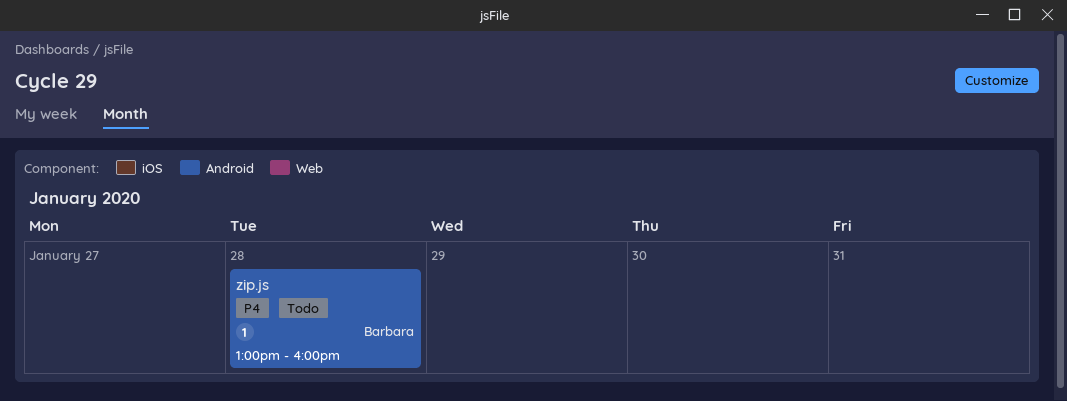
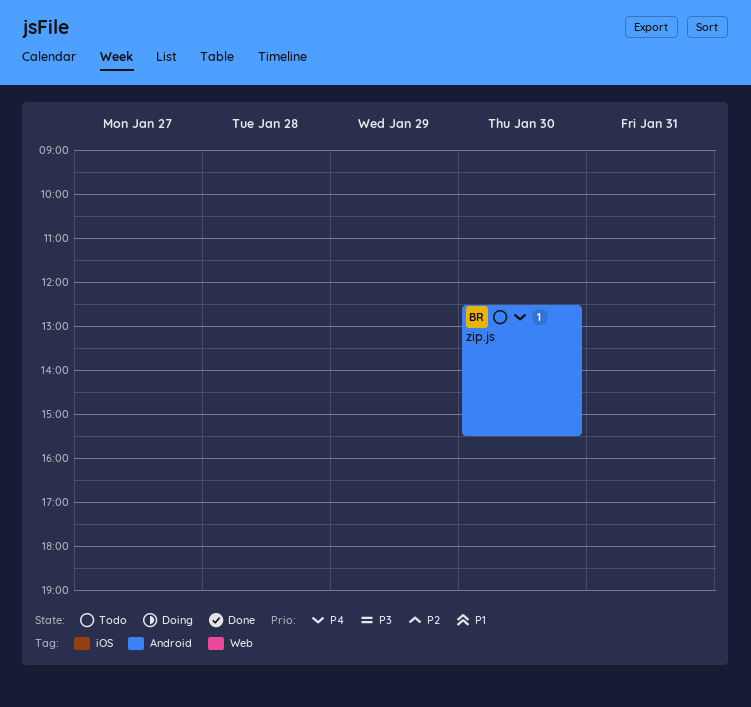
zip.js, day: Jan 28 -> Jan 30
zip.js, begins: 13:00 -> 12:30
zip.js, ends: 16:00 -> 15:30

